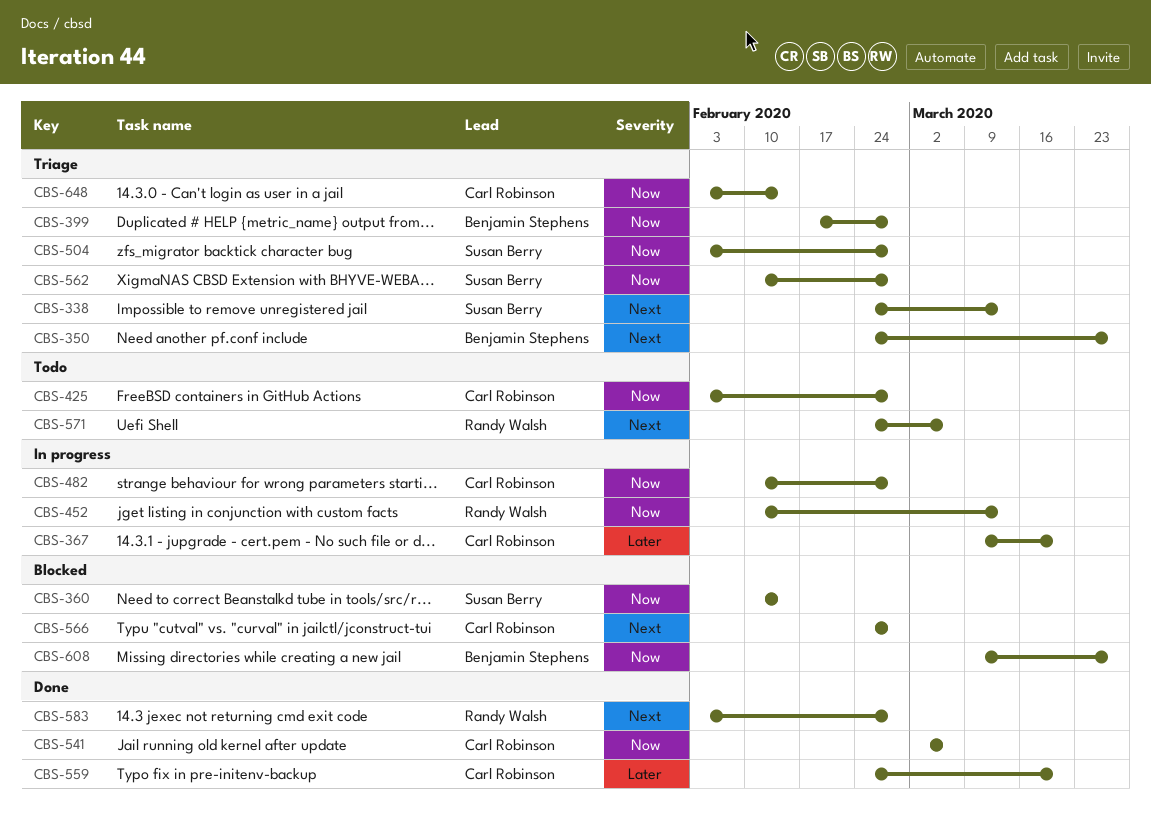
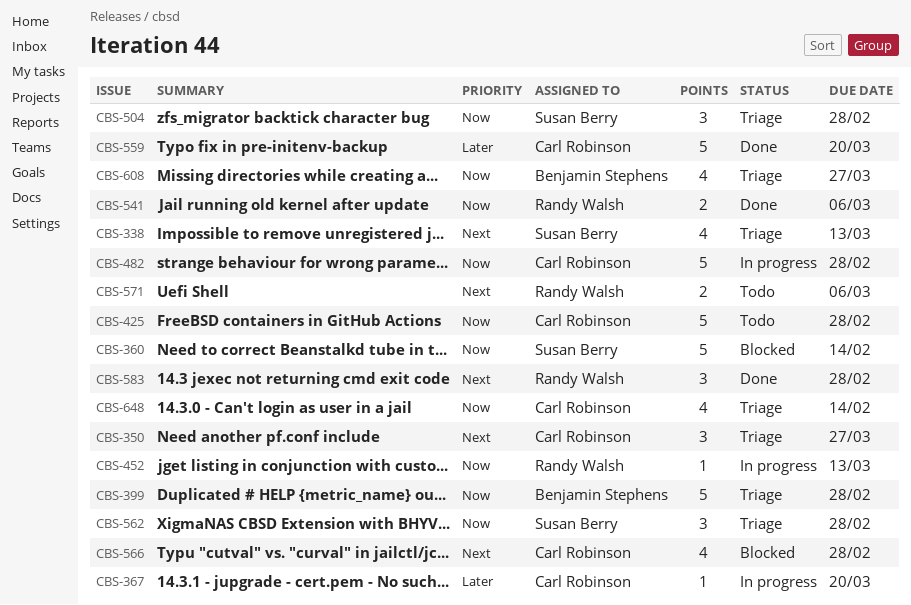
CBS-350, owner: Benjamin Stephens -> Carl Robinson
CBS-541, owner: Carl Robinson -> Randy Walsh
CBS-608, status: Blocked -> Triage

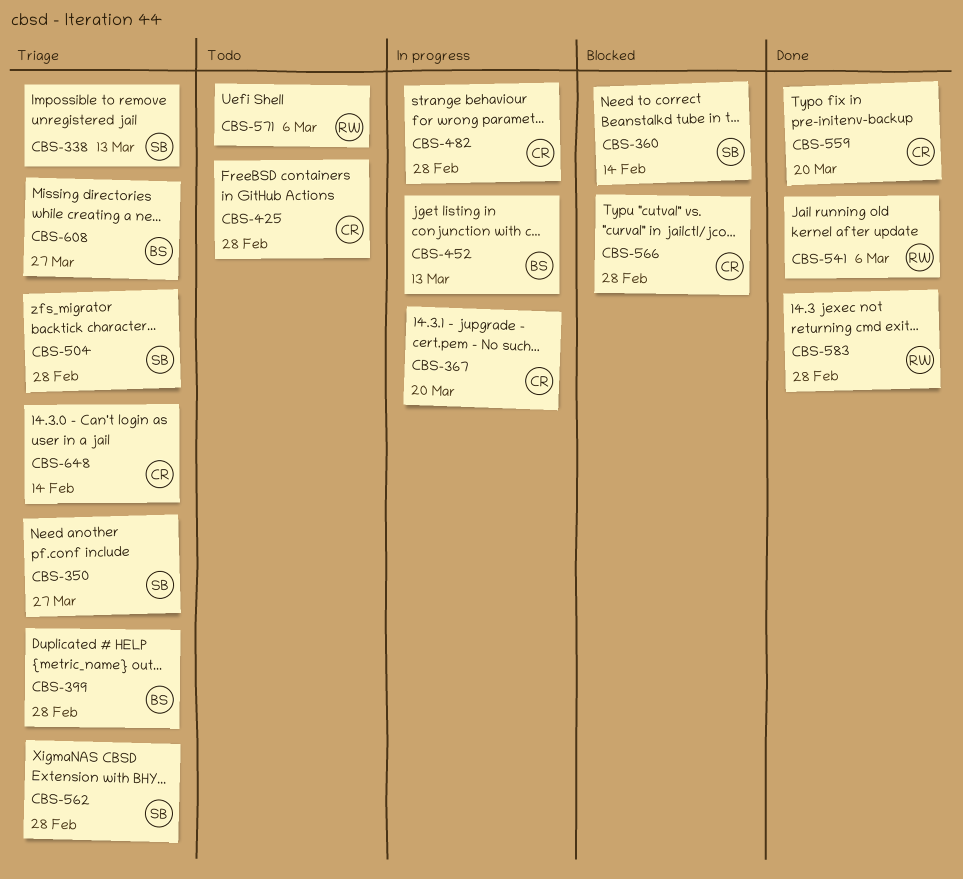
CBS-350, owner: Carl Robinson -> Susan Berry
CBS-452, owner: Randy Walsh -> Benjamin Stephens

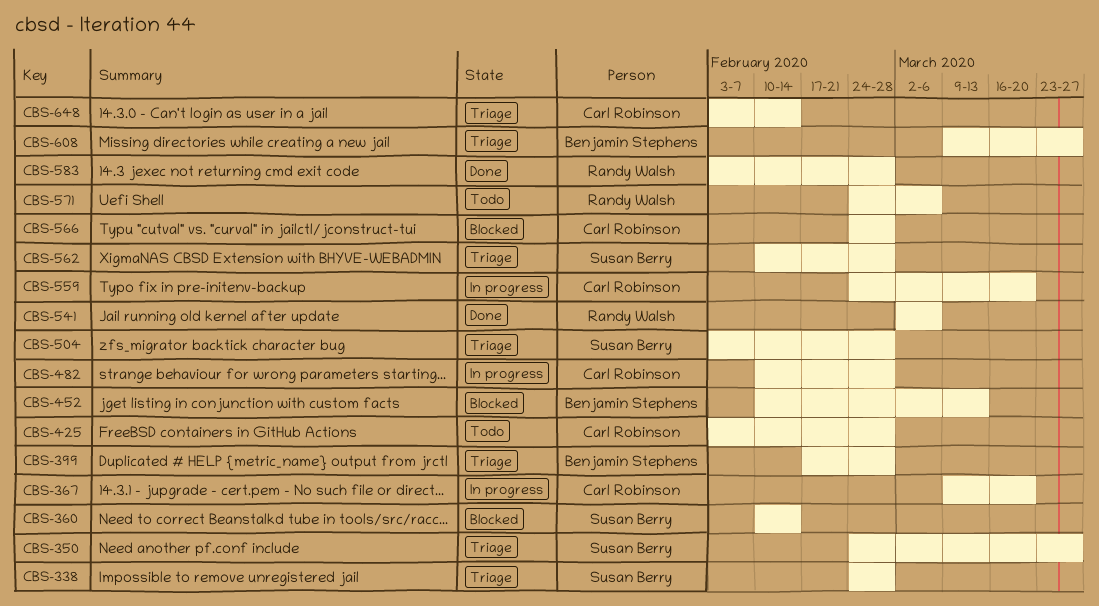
CBS-338, due: Mar 13 -> Feb 28
CBS-452, status: In progress -> Blocked
CBS-559, status: Done -> In progress

